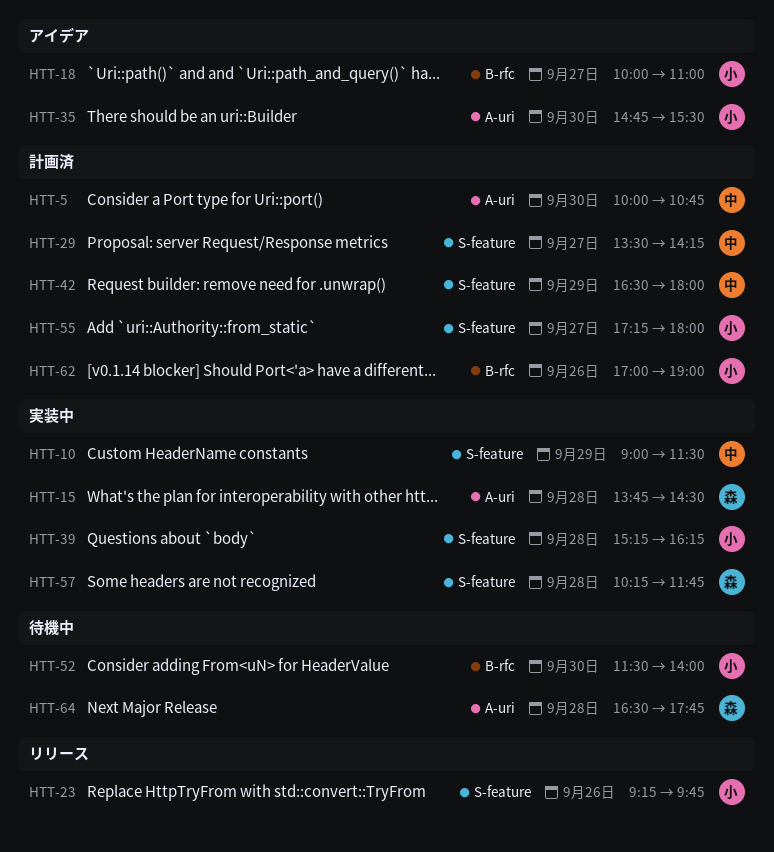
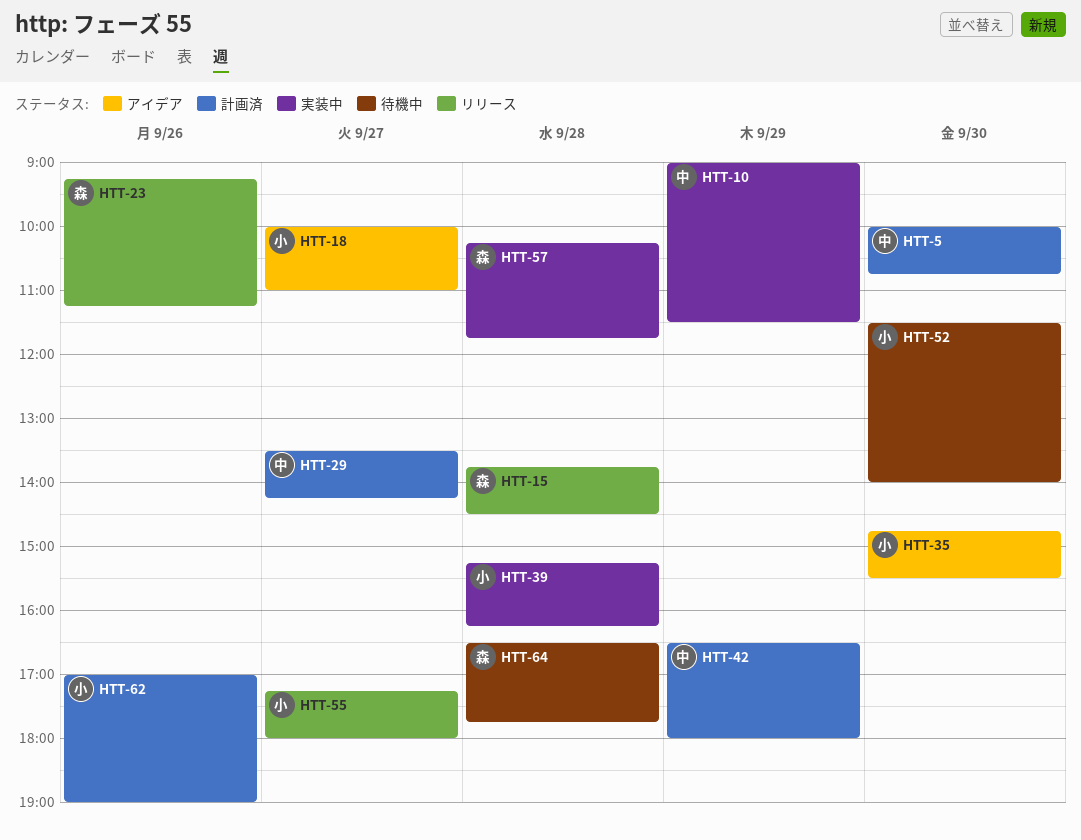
HTT-15, status: 実装中 -> リリース
HTT-23, owner: 小 -> 森
HTT-23, ends: 09:45 -> 11:15
HTT-55, status: 計画済 -> リリース

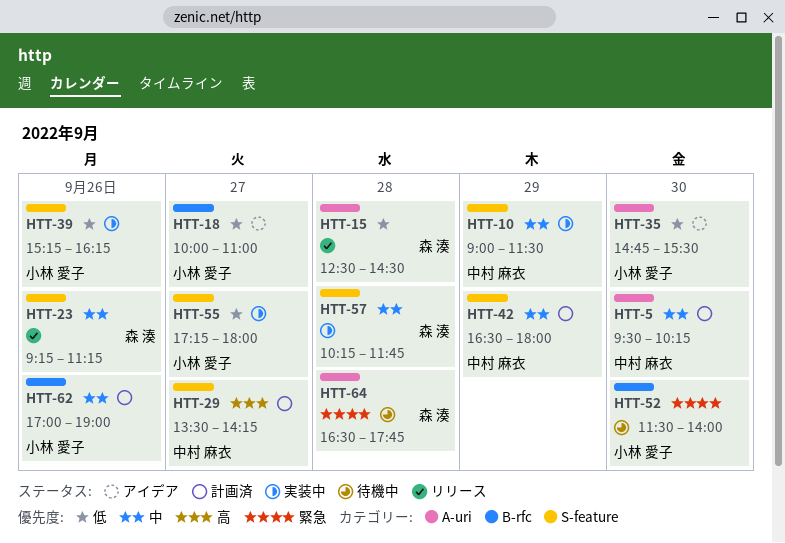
HTT-5, begins: 10:00 -> 09:30
HTT-5, ends: 10:45 -> 10:15
HTT-15, begins: 13:45 -> 12:30
HTT-39, day: Sep 28 -> Sep 26
HTT-55, status: リリース -> 実装中

